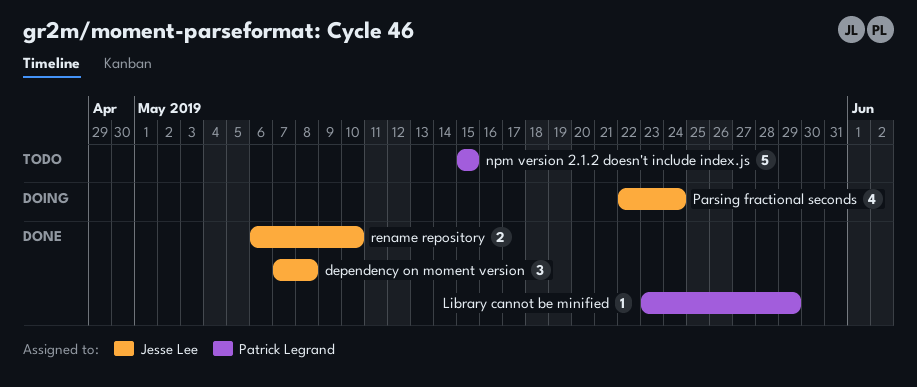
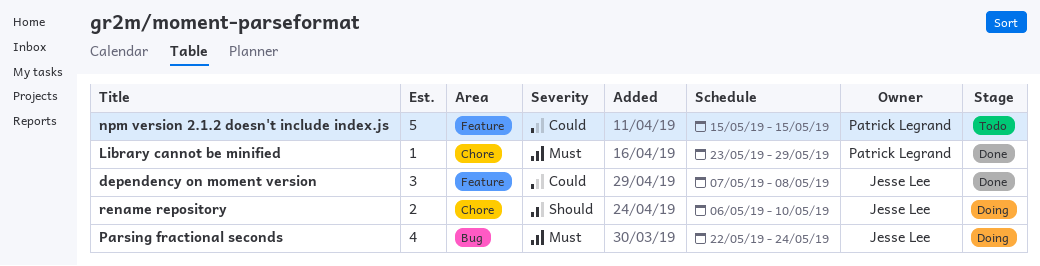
rename repository, status: Done -> Doing

